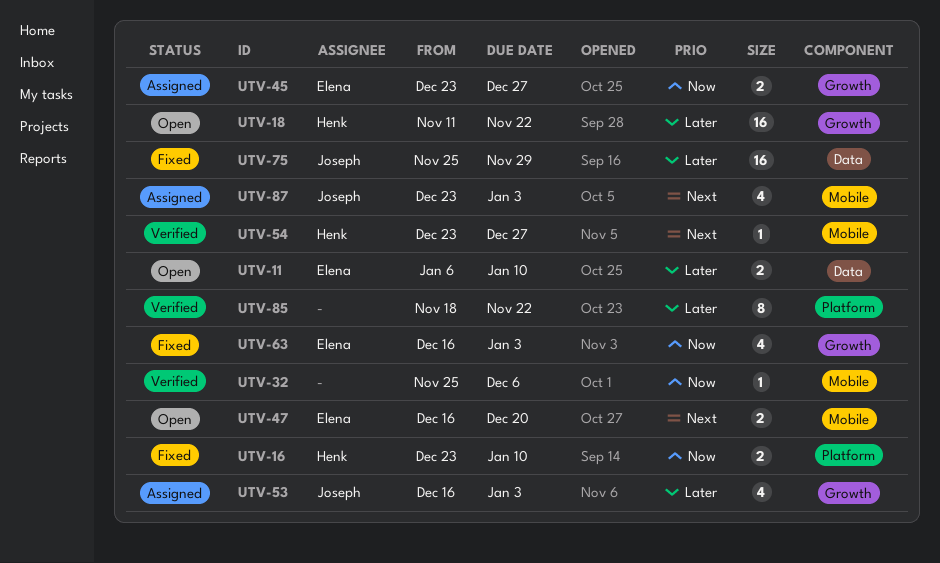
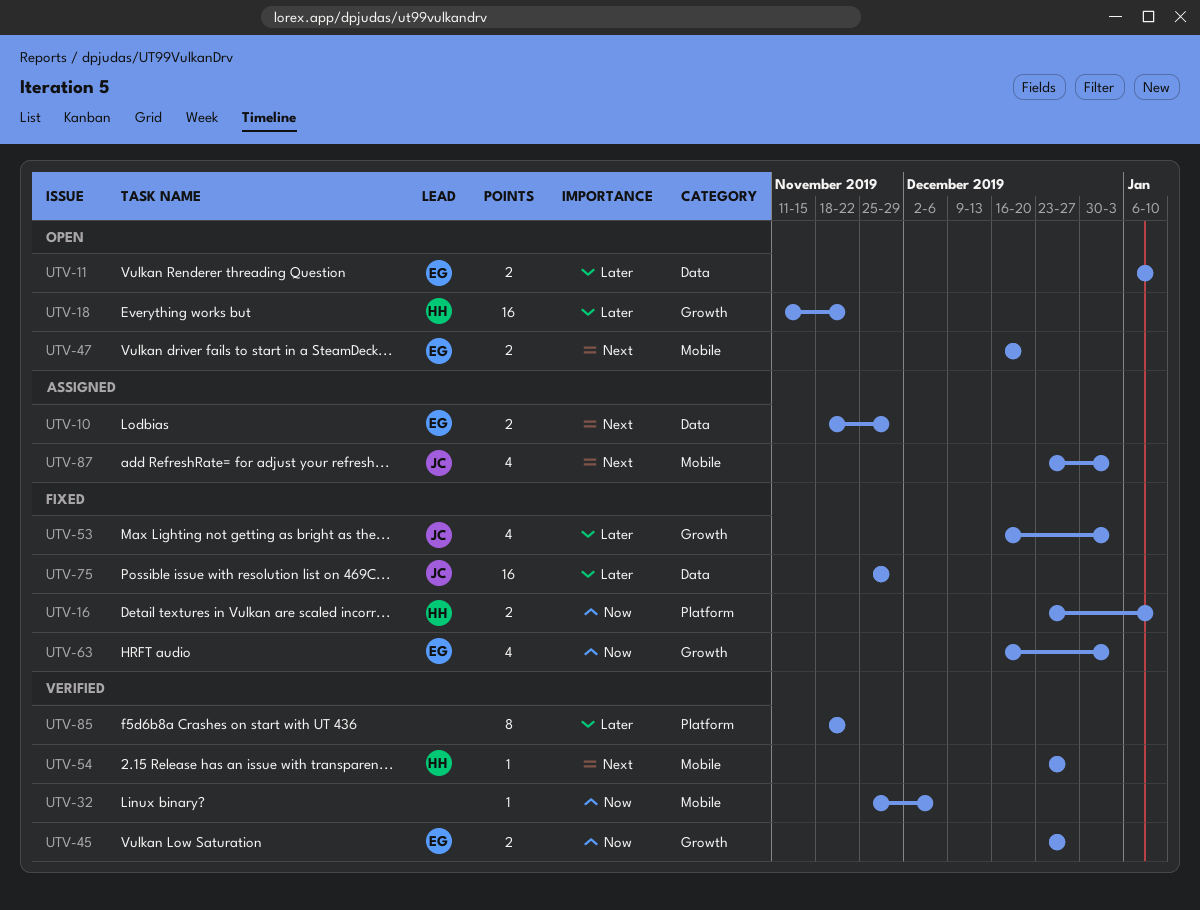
UTV-10: none -> present
UTV-45, status: Assigned -> Verified
UTV-53, status: Assigned -> Fixed

